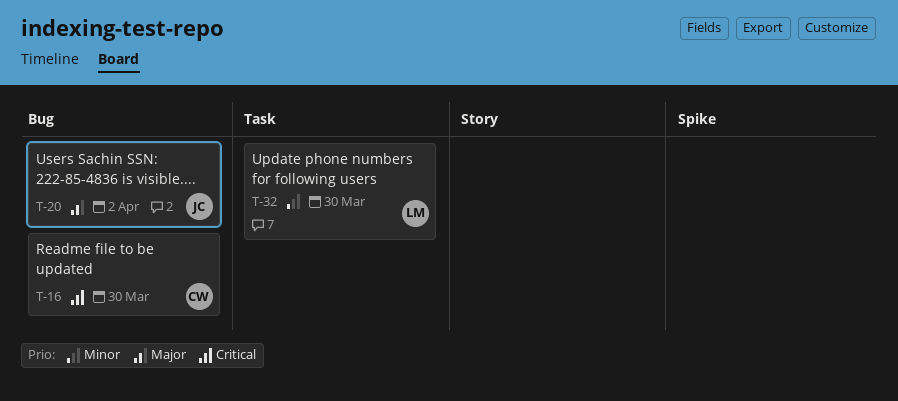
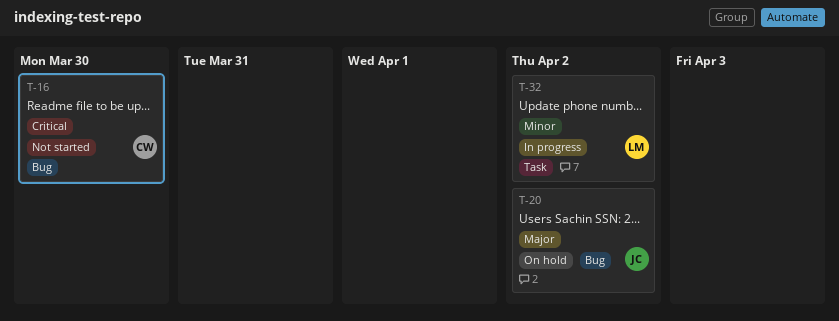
T-32, due: Mar 30 -> Apr 2

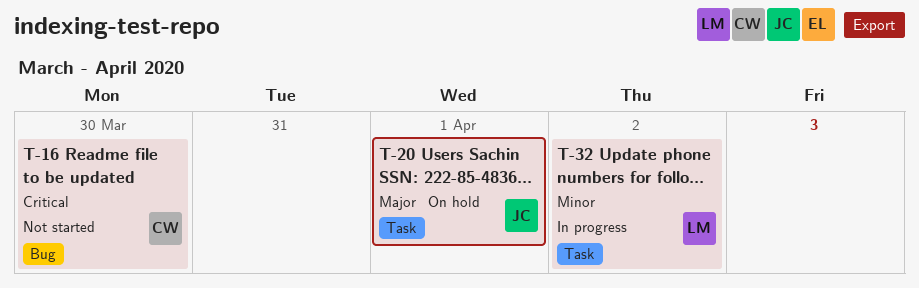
T-20, label: Bug -> Task
T-20, due: Apr 2 -> Apr 1

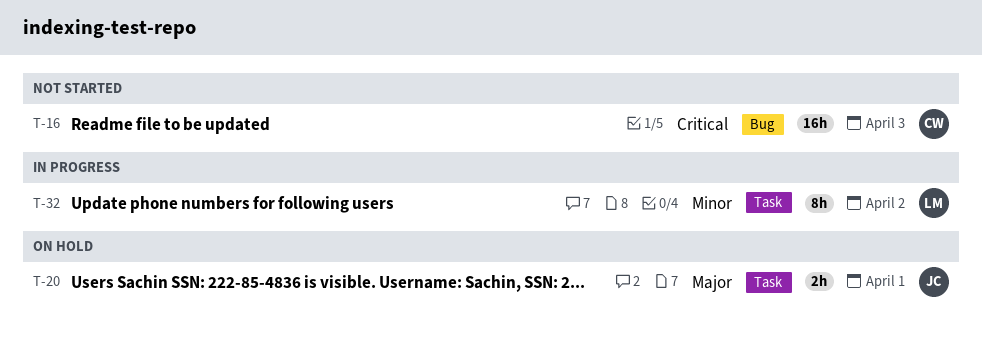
T-16, due: Mar 30 -> Apr 3

